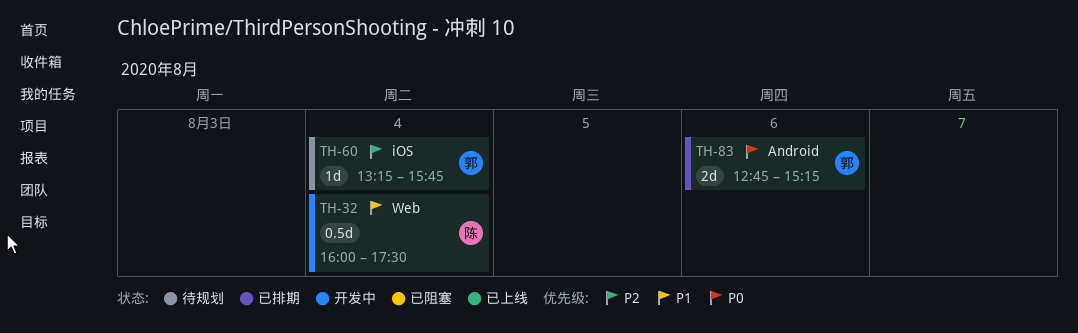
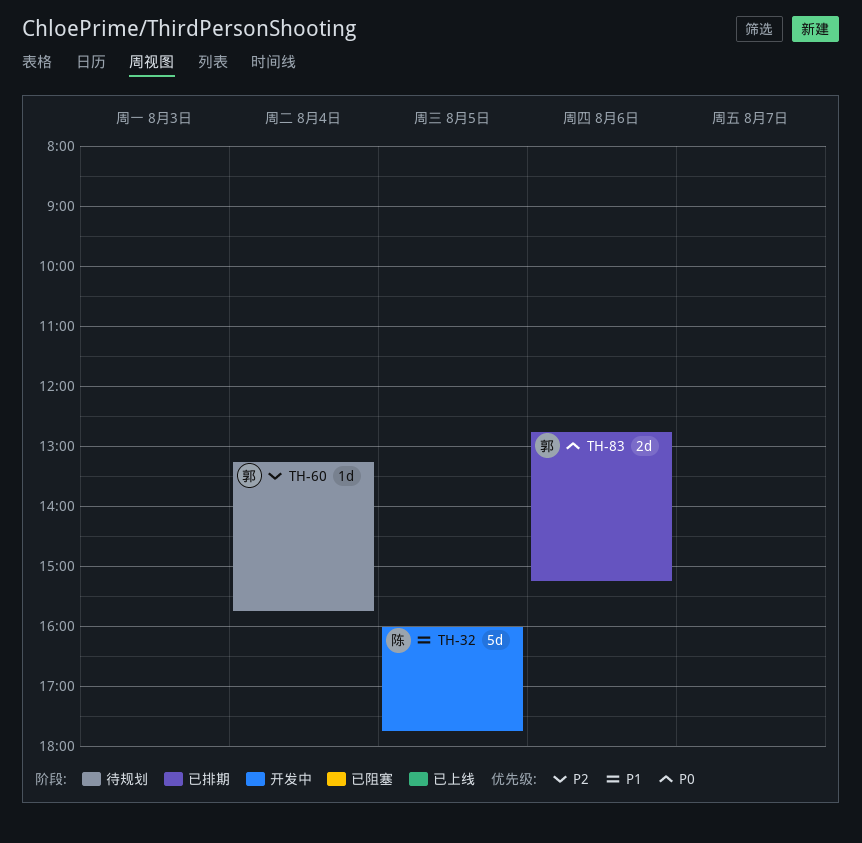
TH-32, estimate: 0.5d -> 5d
TH-32, day: Aug 4 -> Aug 5
TH-32, ends: 17:30 -> 17:45

